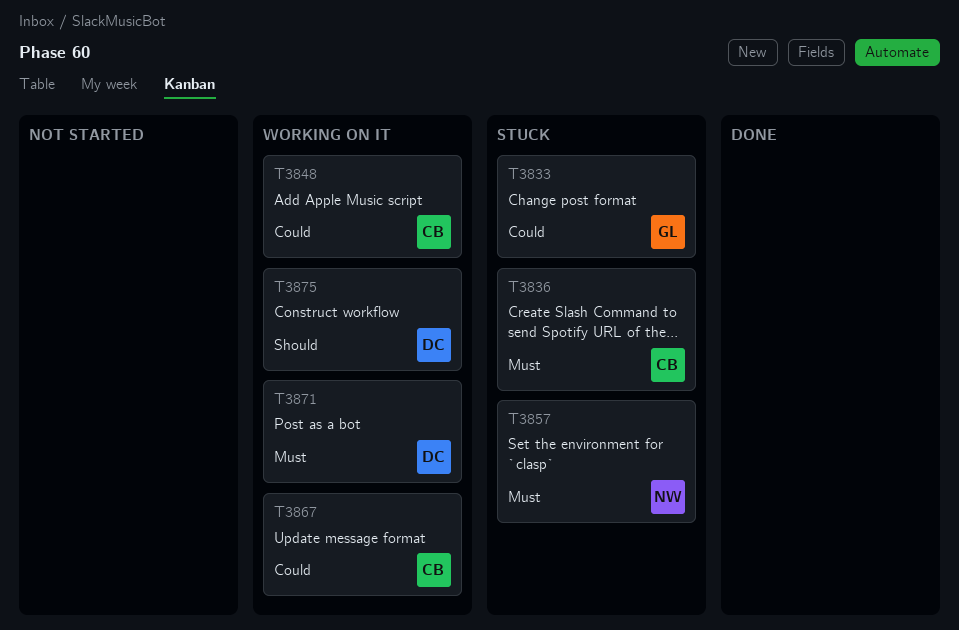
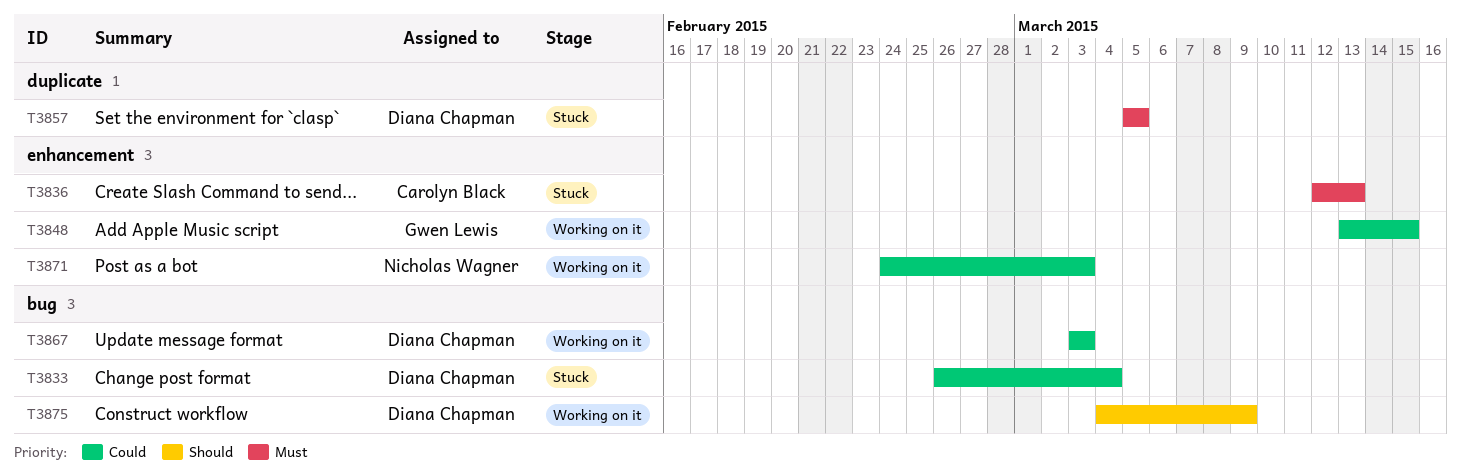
T3833, owner: Gwen Lewis -> Diana Chapman
T3848, owner: Carolyn Black -> Gwen Lewis
T3857, owner: Nicholas Wagner -> Diana Chapman
T3867, owner: Carolyn Black -> Diana Chapman
T3871, owner: Diana Chapman -> Nicholas Wagner
T3871, priority: Must -> Could

